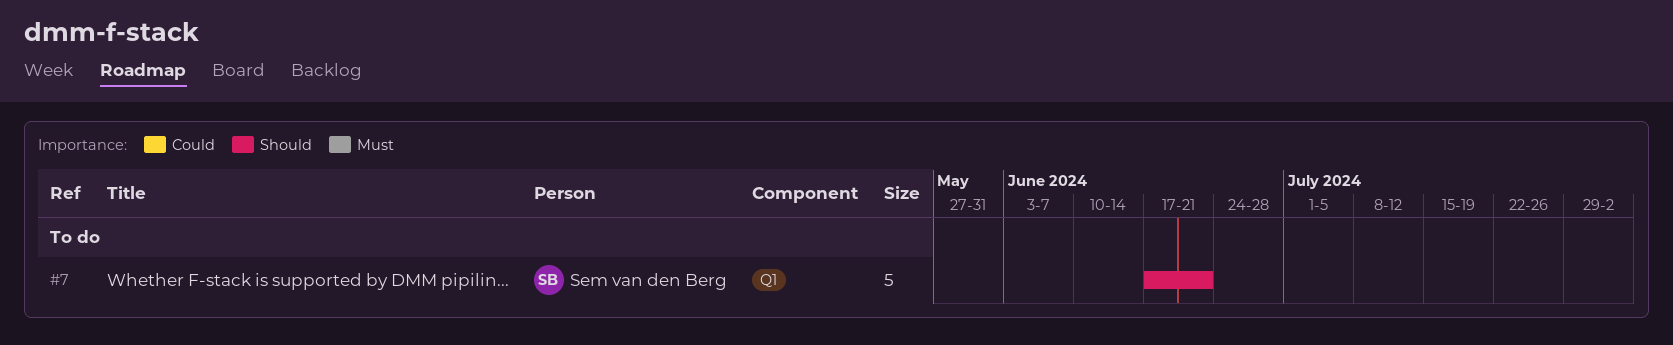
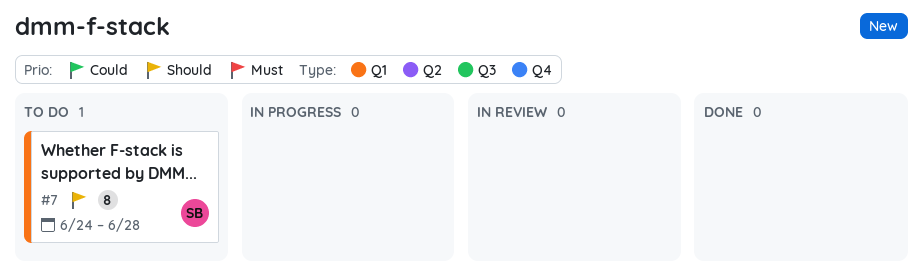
#7, estimate: 5 -> 8
#7, start: Jun 17 -> Jun 24
#7, due: Jun 21 -> Jun 28

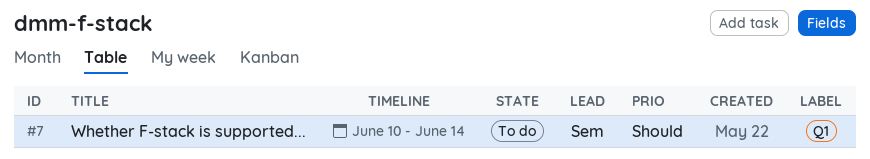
#7, start: Jun 24 -> Jun 10
#7, due: Jun 28 -> Jun 14

